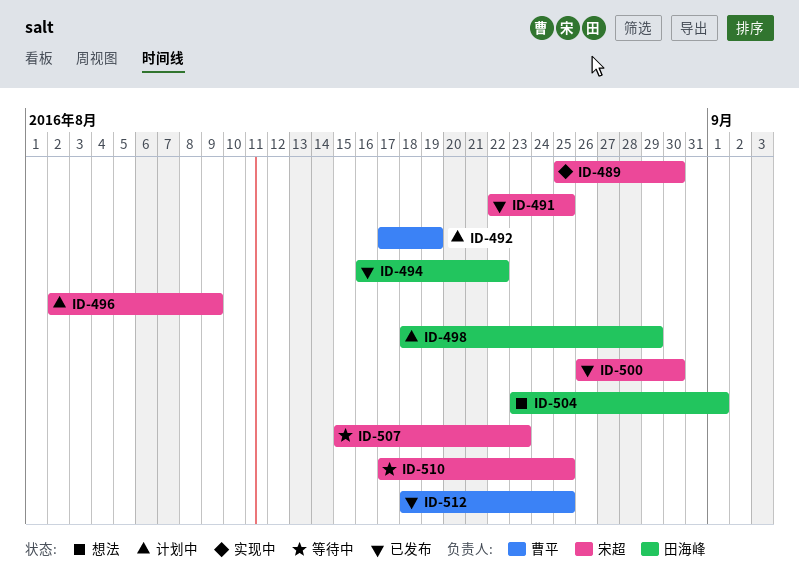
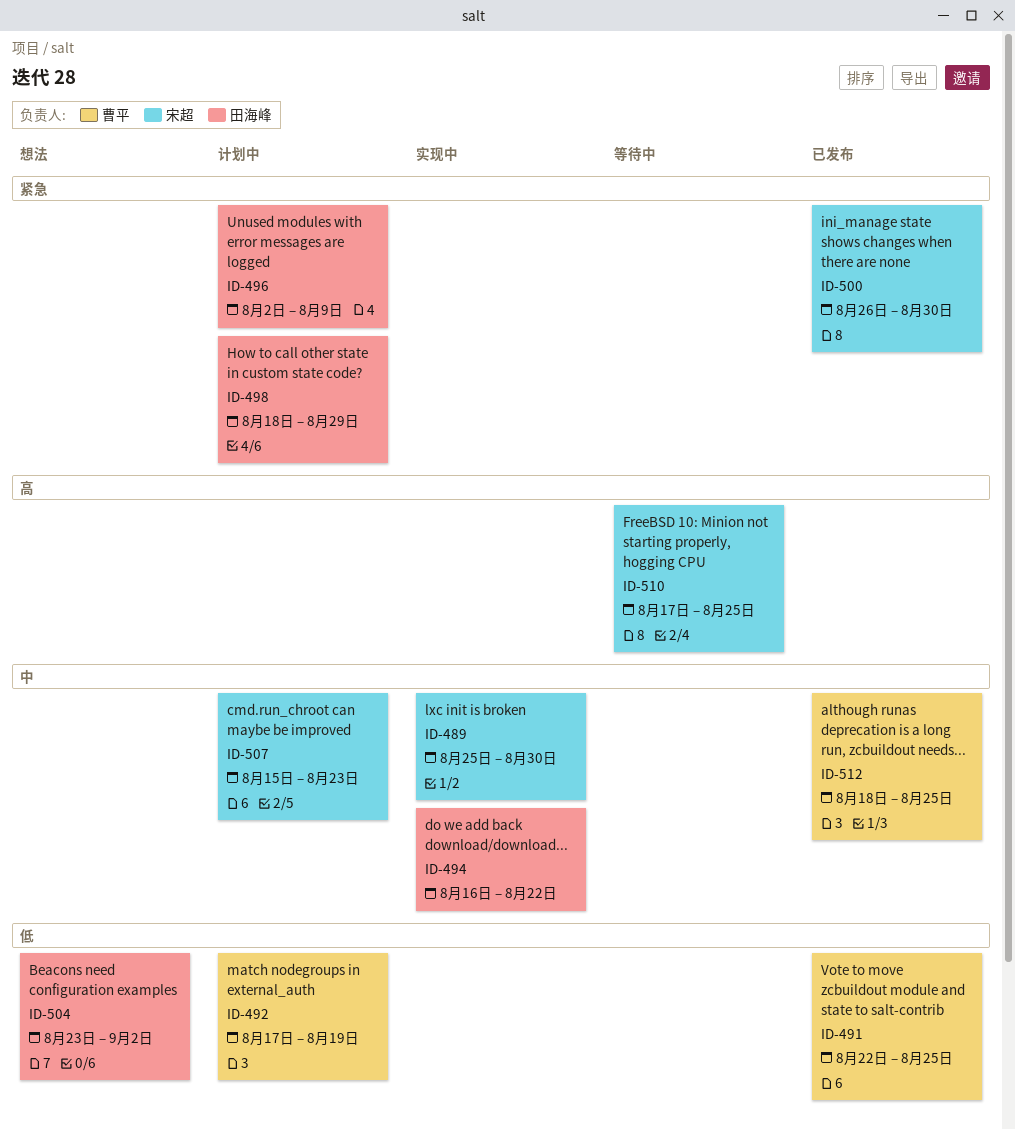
ID-491, owner: 宋超 -> 曹平
ID-494, status: 已发布 -> 实现中
ID-496, owner: 宋超 -> 田海峰
ID-504, due: Sep 1 -> Sep 2
ID-507, status: 等待中 -> 计划中

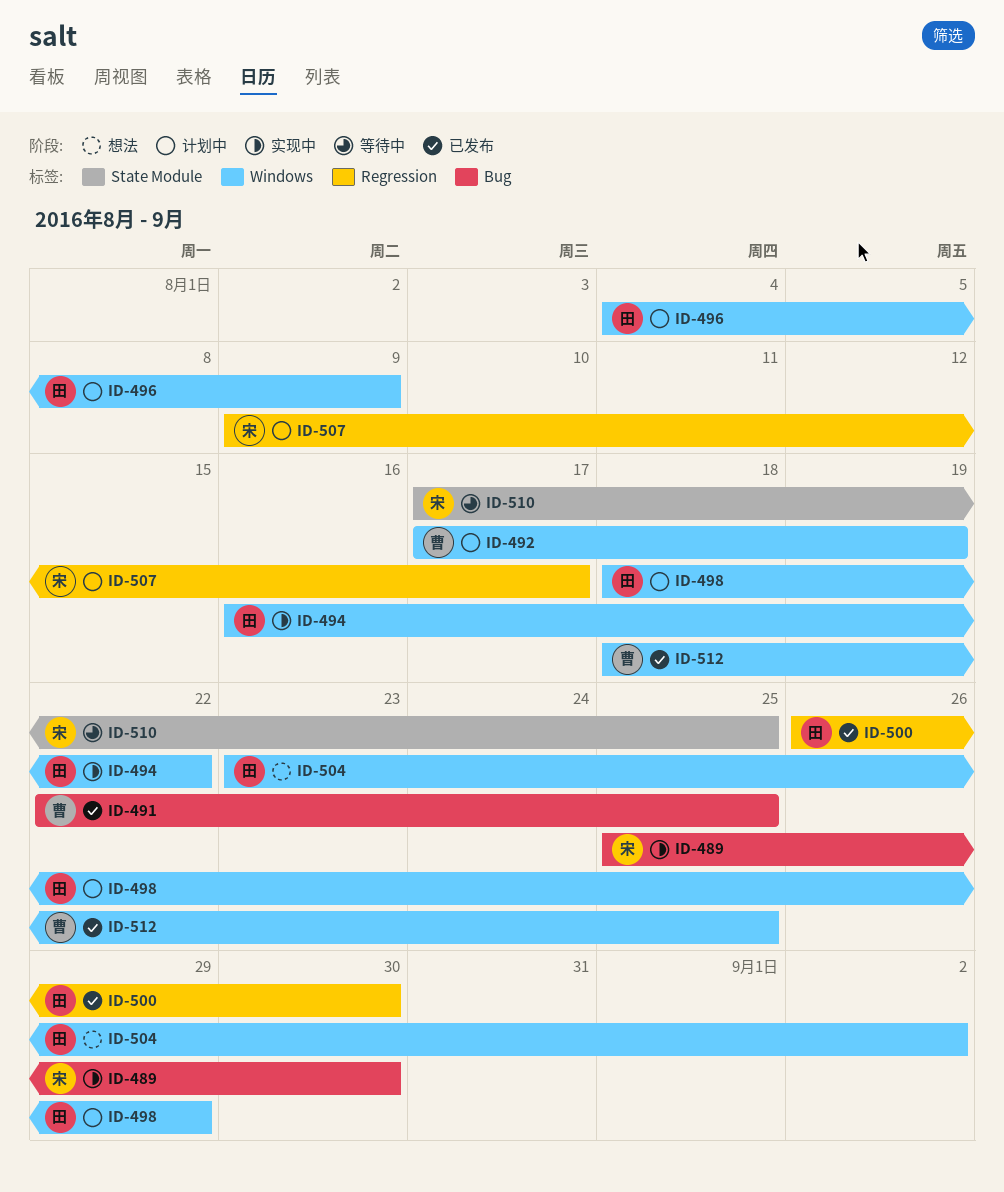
ID-496, start: Aug 2 -> Aug 4
ID-500, owner: 宋超 -> 田海峰
ID-507, start: Aug 15 -> Aug 9
ID-507, due: Aug 23 -> Aug 17

